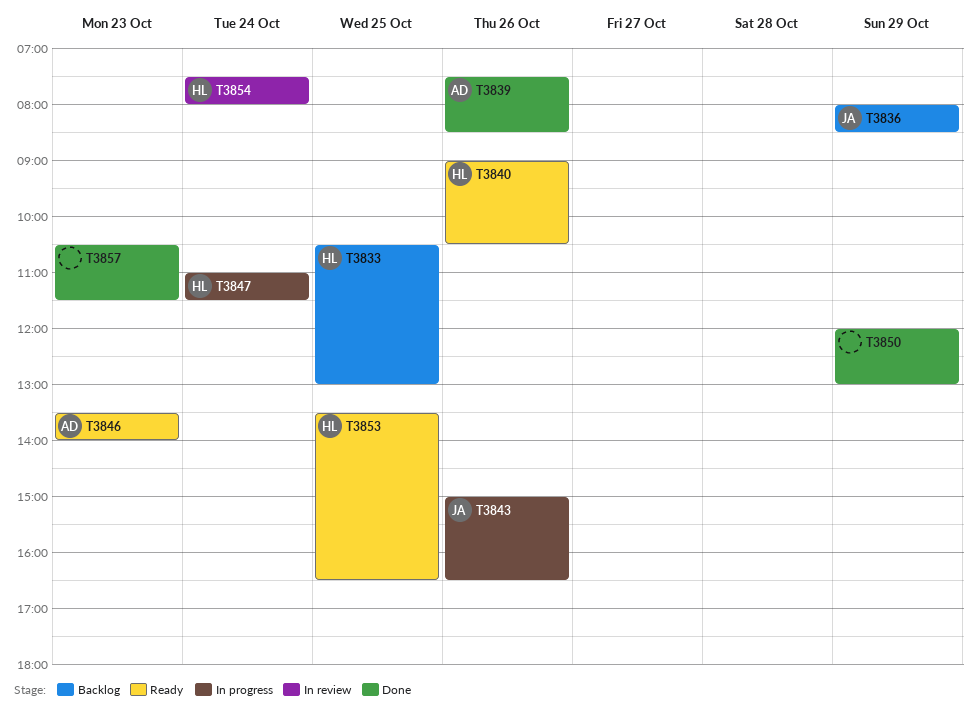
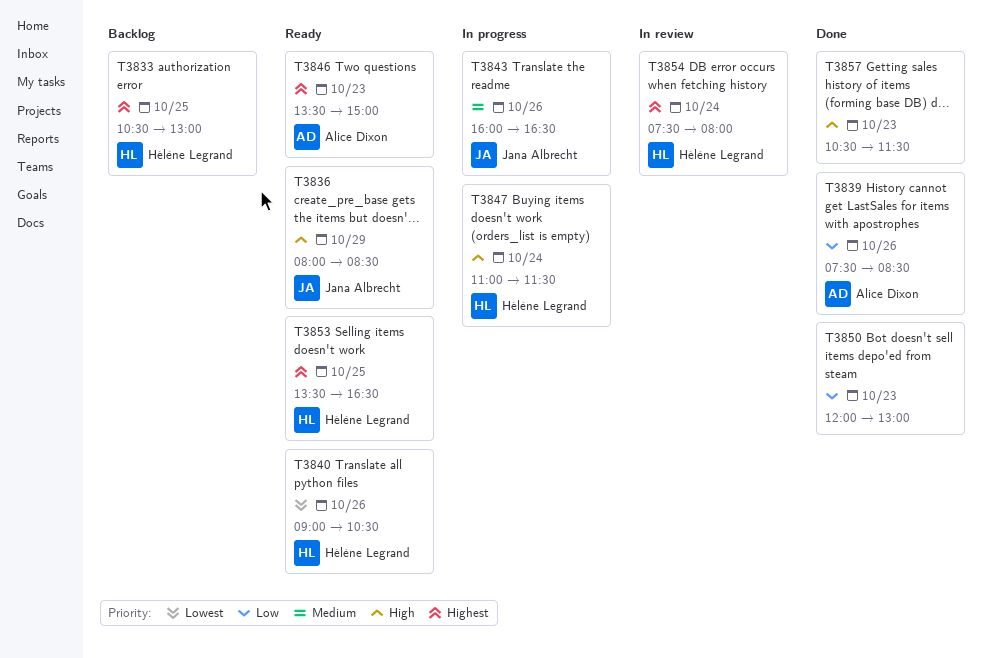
T3836, status: Backlog -> Ready
T3843, begins: 15:00 -> 16:00
T3846, ends: 14:00 -> 15:00
T3850, day: Oct 29 -> Oct 23

